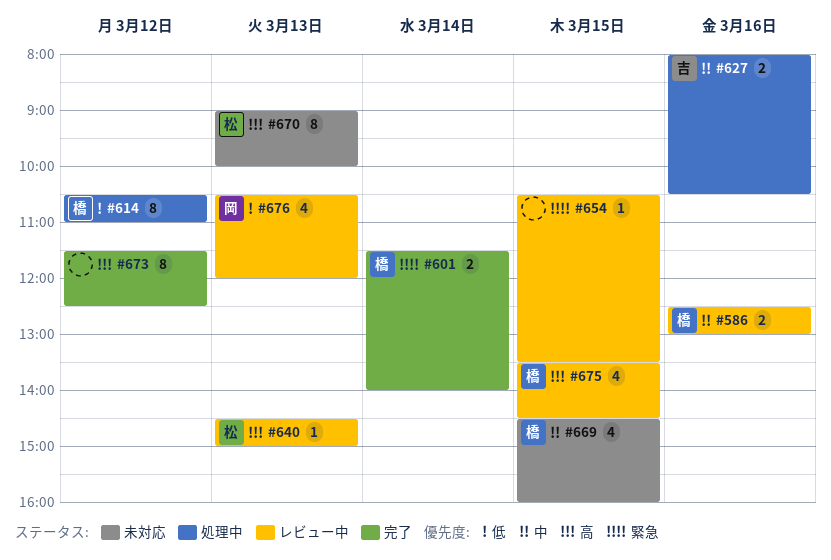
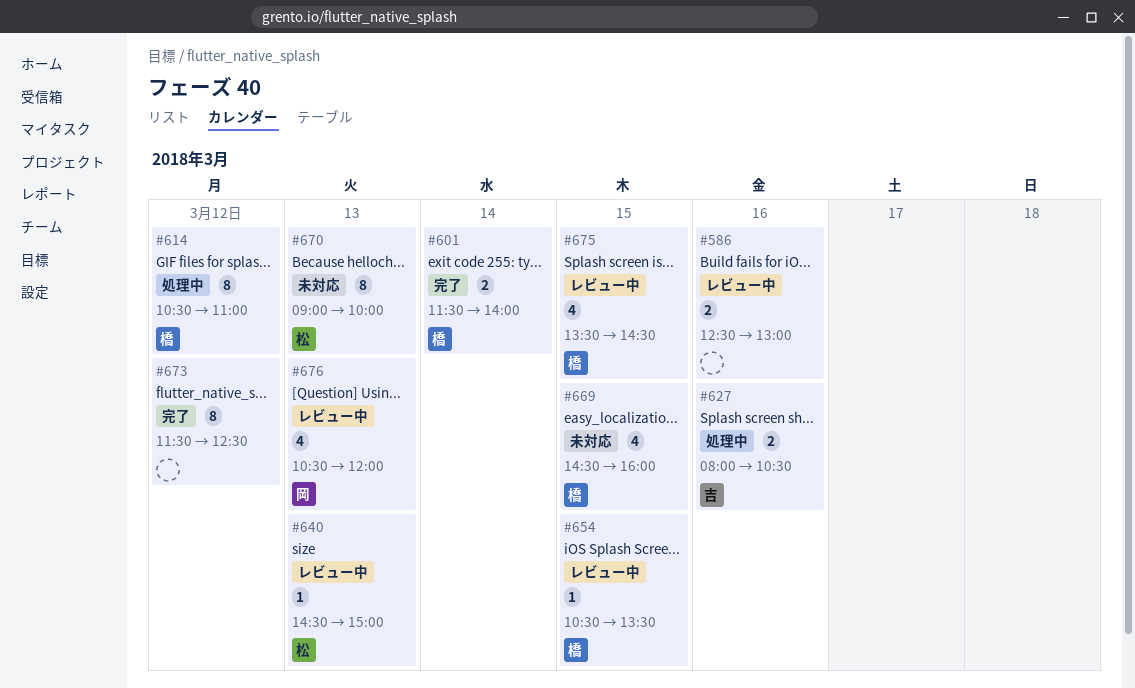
#586, owner: 橋 -> none
#654, owner: none -> 橋

